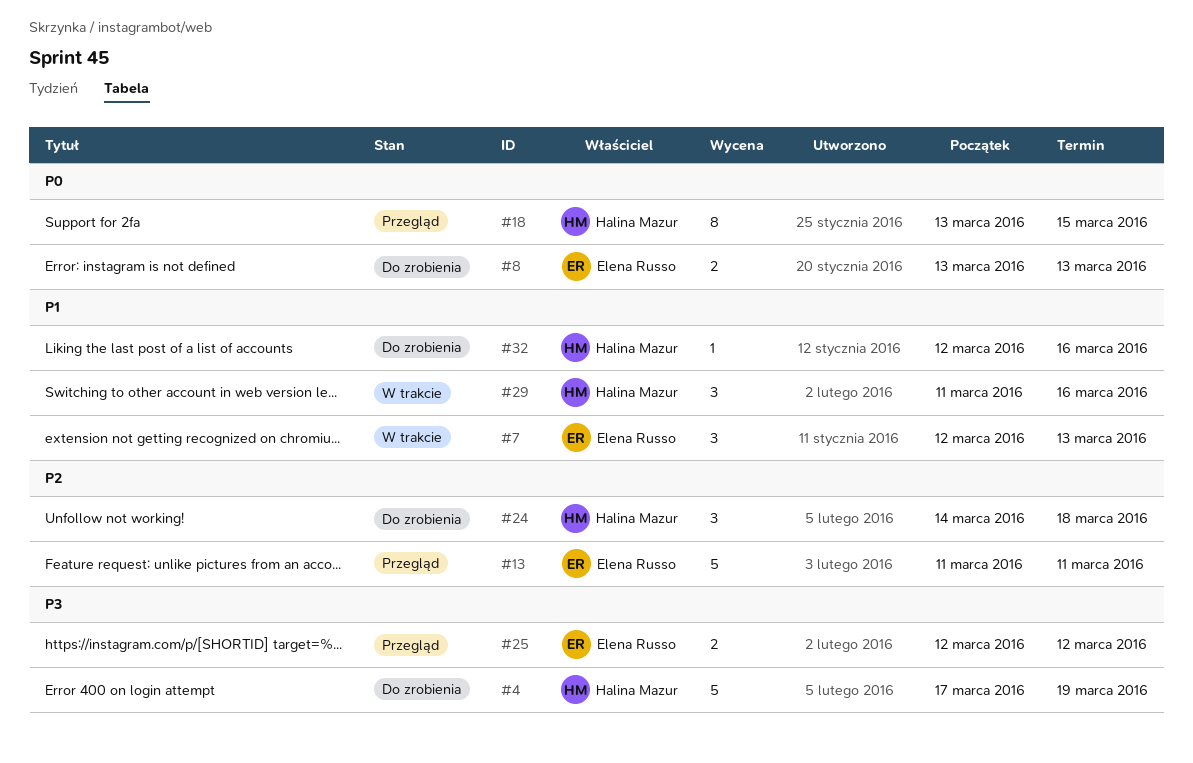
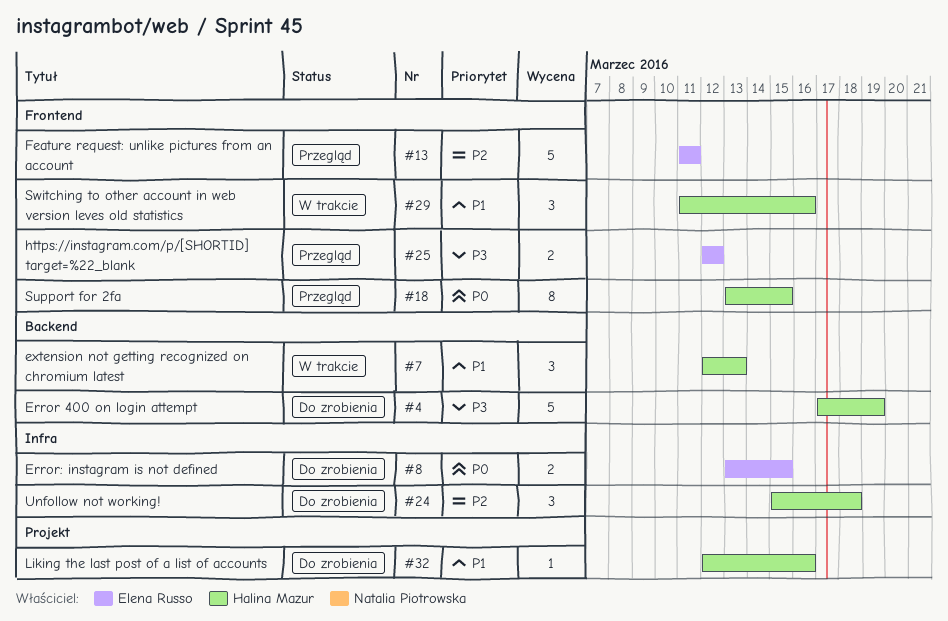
#7, owner: Elena Russo -> Halina Mazur
#8, due: Mar 13 -> Mar 15
#24, start: Mar 14 -> Mar 15

